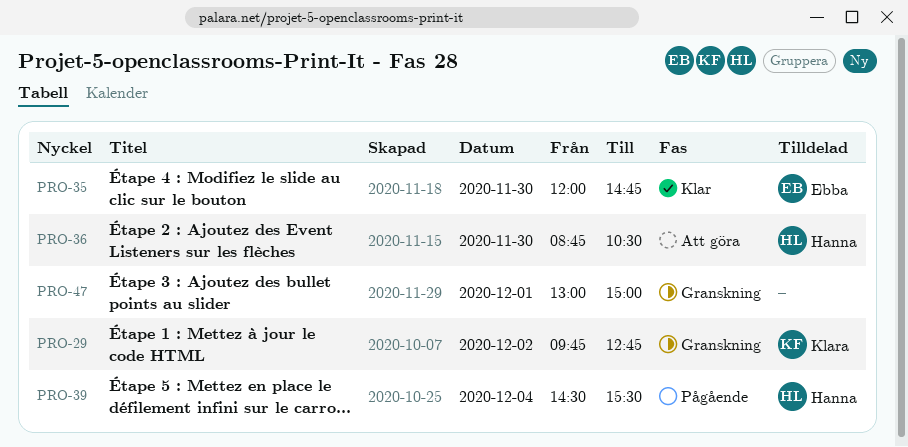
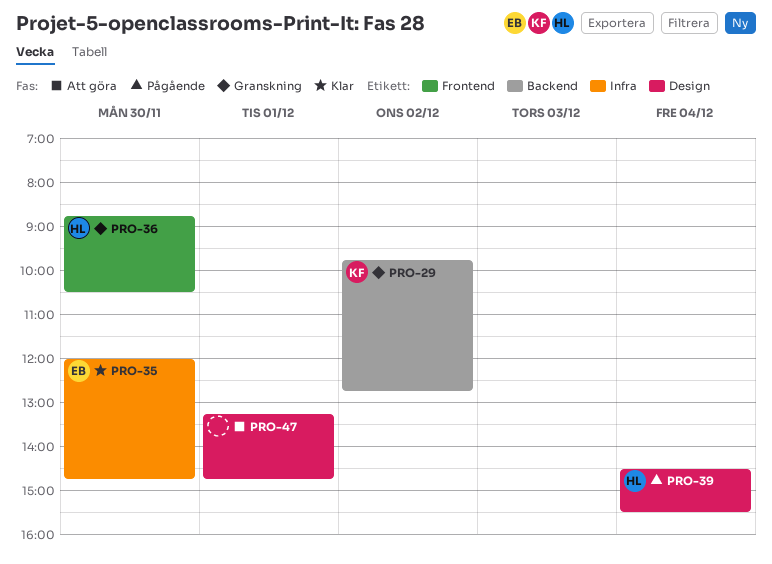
PRO-36, status: Att göra -> Granskning
PRO-47, status: Granskning -> Att göra
PRO-47, begins: 13:00 -> 13:15
PRO-47, ends: 15:00 -> 14:45

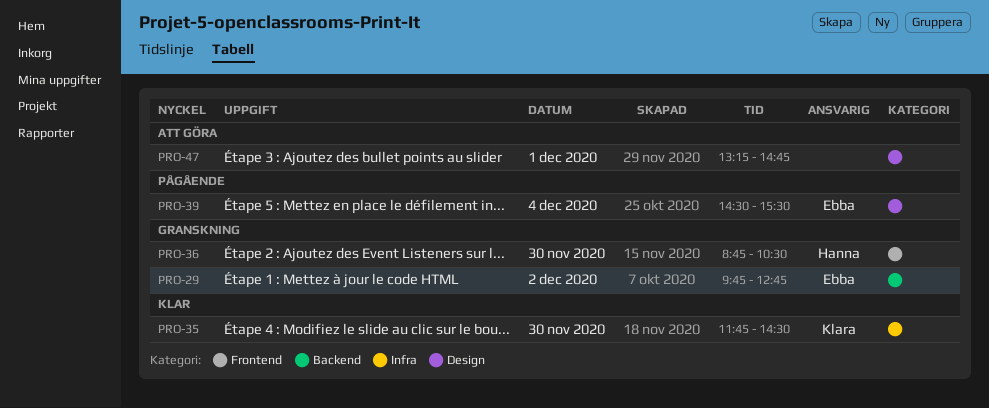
PRO-29, owner: Klara -> Ebba
PRO-35, owner: Ebba -> Klara
PRO-35, begins: 12:00 -> 11:45
PRO-35, ends: 14:45 -> 14:30
PRO-39, owner: Hanna -> Ebba

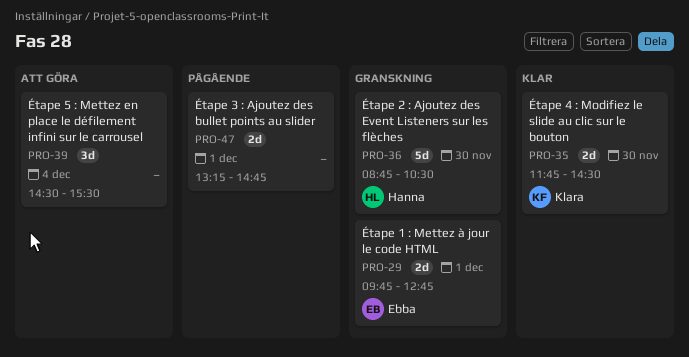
PRO-29, day: Dec 2 -> Dec 1
PRO-39, status: Pågående -> Att göra
PRO-39, owner: Ebba -> none
PRO-47, status: Att göra -> Pågående

